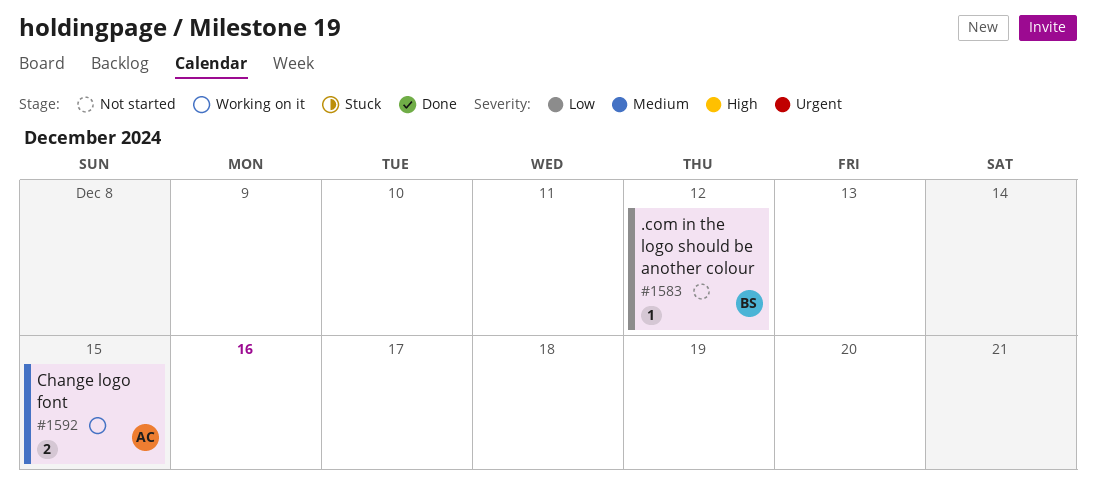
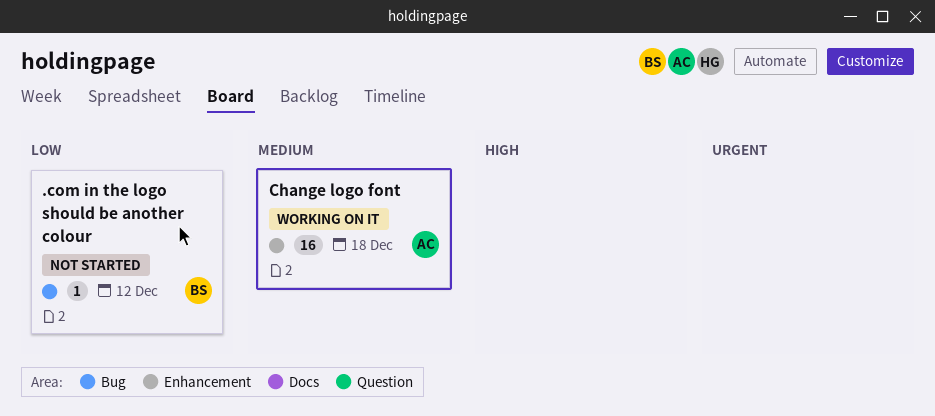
Change logo font, estimate: 2 -> 16
Change logo font, due: Dec 15 -> Dec 18

